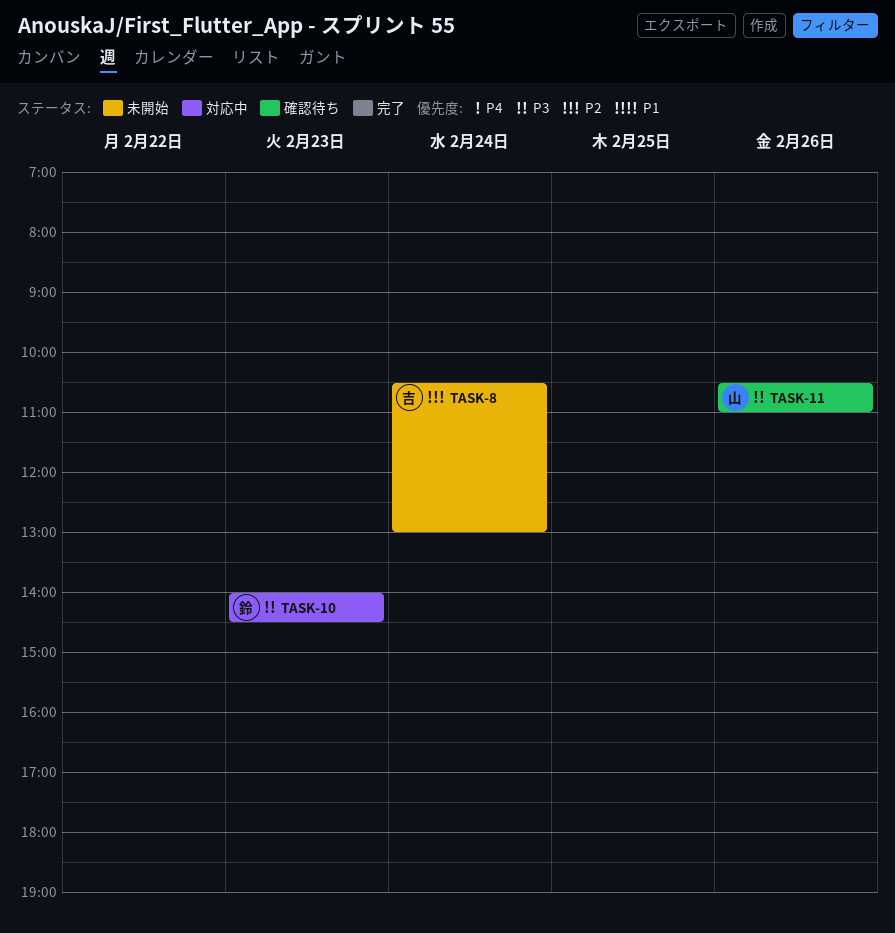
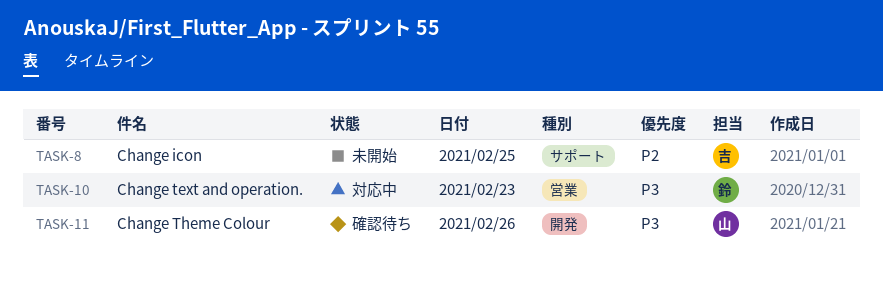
TASK-8, day: Feb 24 -> Feb 25

